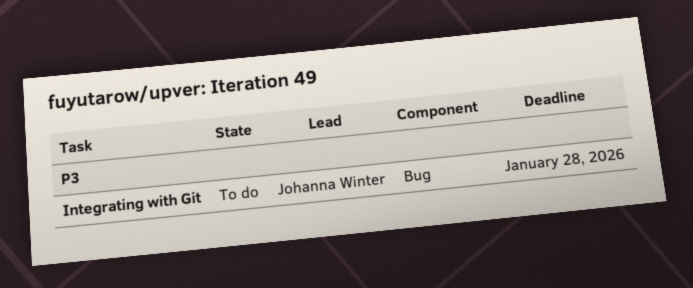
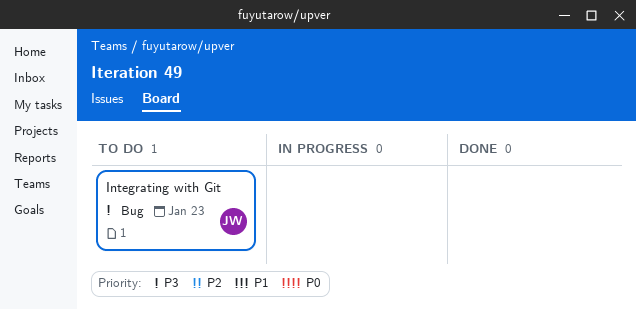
Integrating with Git, due: Jan 28 -> Jan 23

